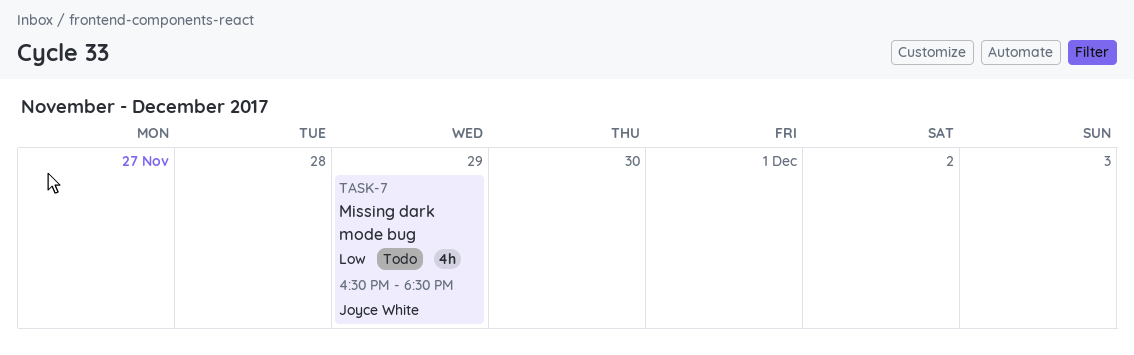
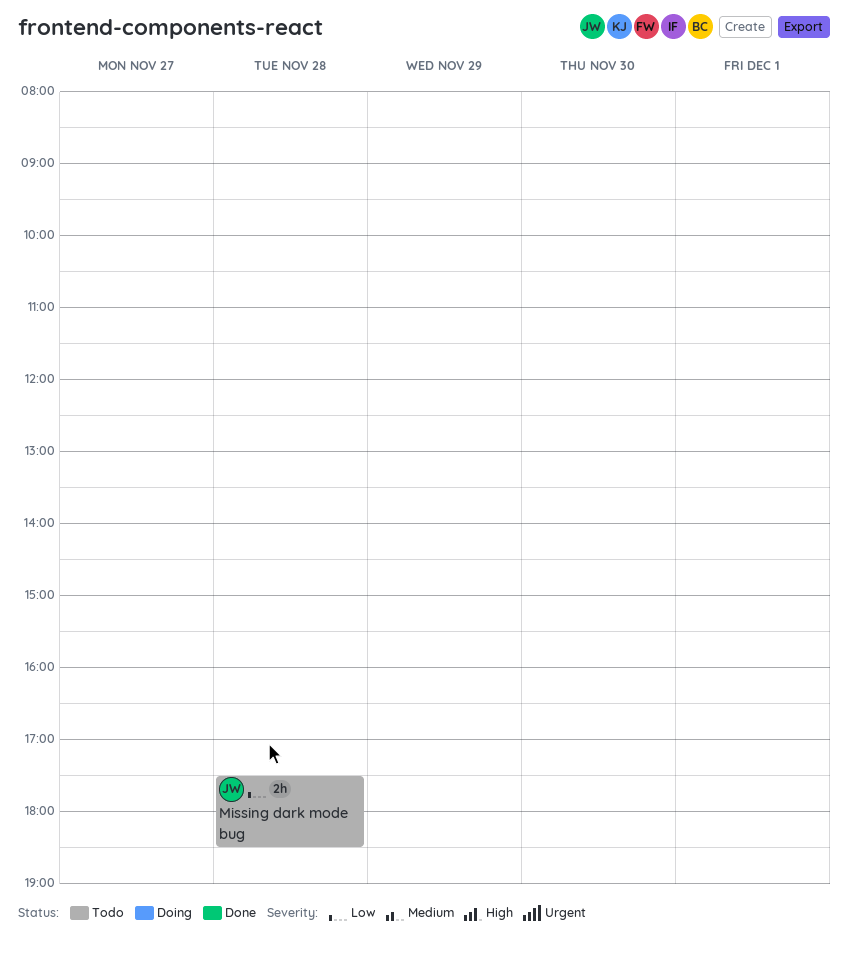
Missing dark mode bug, estimate: 4h -> 2h
Missing dark mode bug, day: Nov 29 -> Nov 28
Missing dark mode bug, begins: 16:30 -> 17:30

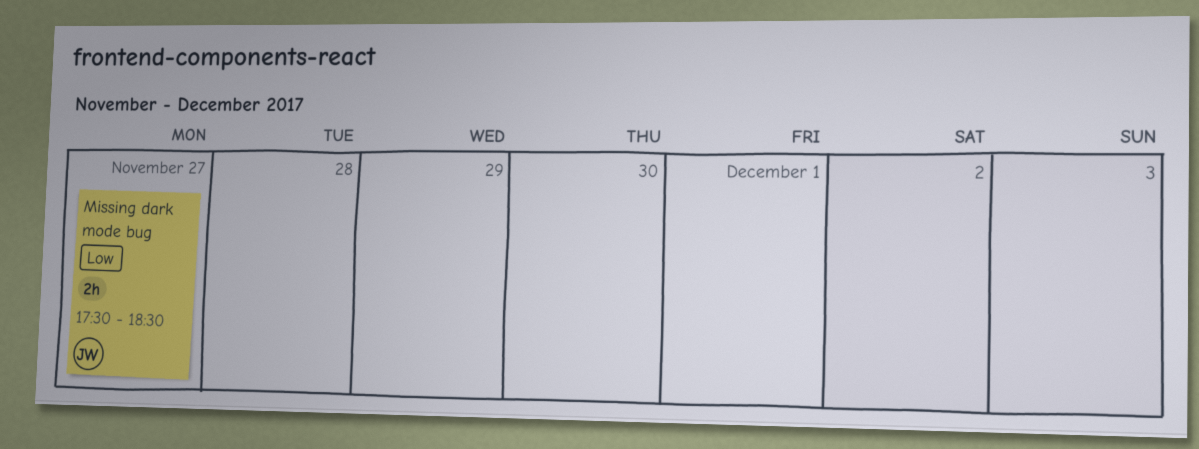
Missing dark mode bug, day: Nov 28 -> Nov 27

